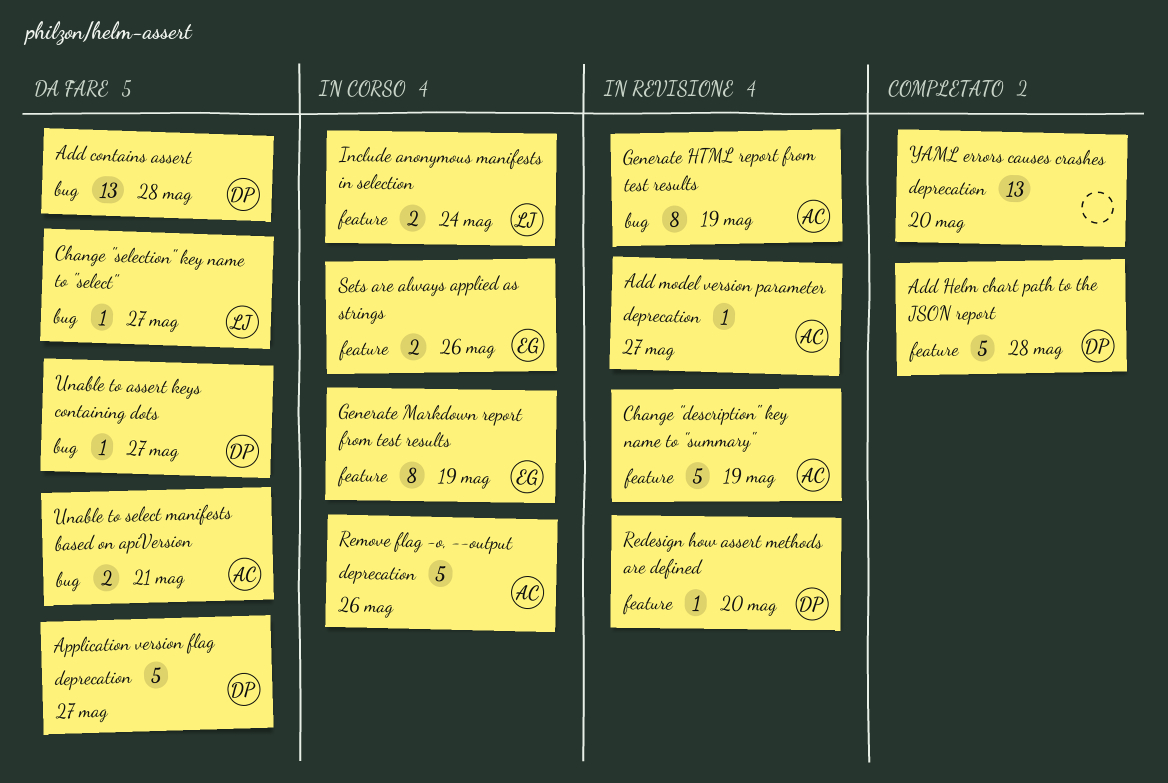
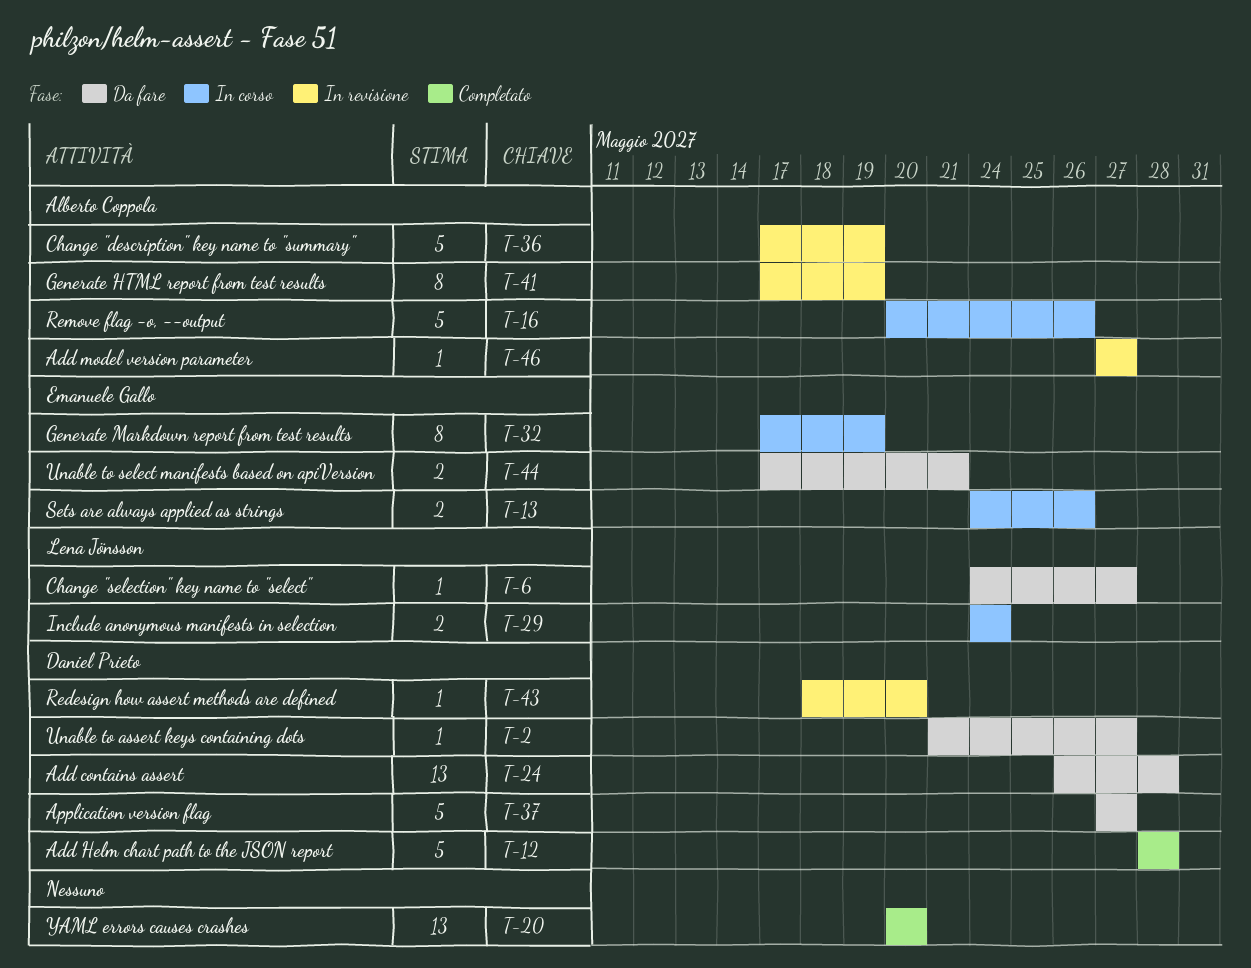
Unable to select manifests based on apiVersion, owner: Alberto Coppola -> Emanuele Gallo

